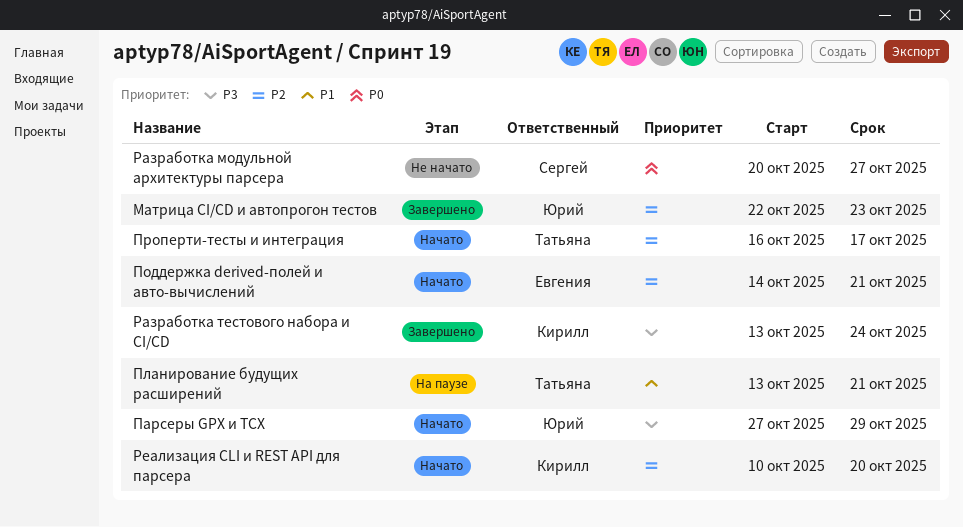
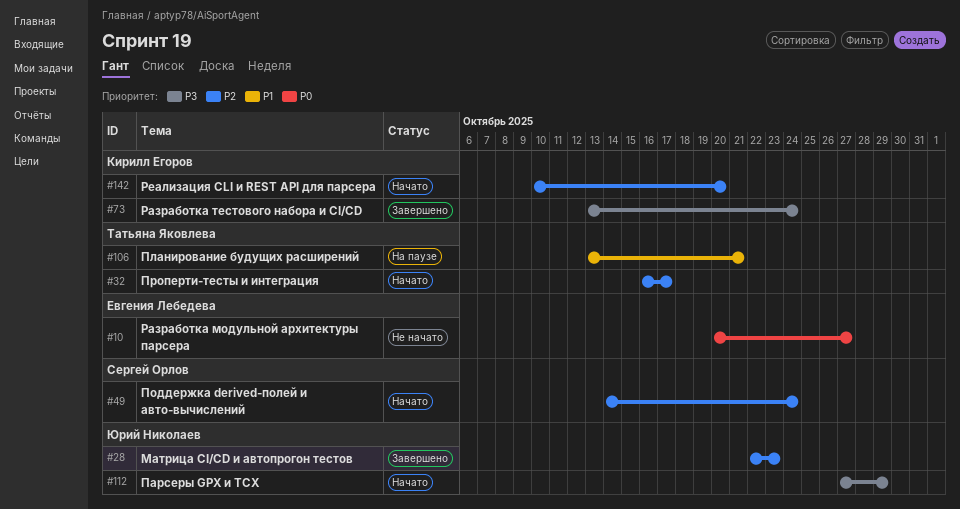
Поддержка derived‑полей и авто‑вычислений, owner: Евгения Лебедева -> Сергей Орлов
Поддержка derived‑полей и авто‑вычислений, due: Oct 21 -> Oct 24
Разработка модульной архитектуры парсера, owner: Сергей Орлов -> Евгения Лебедева

